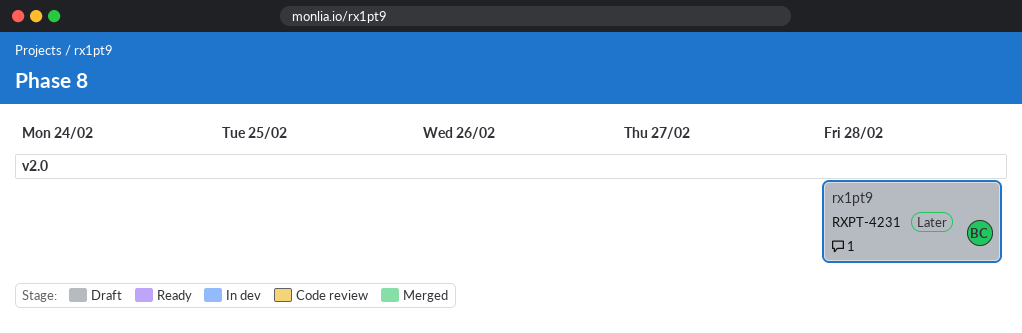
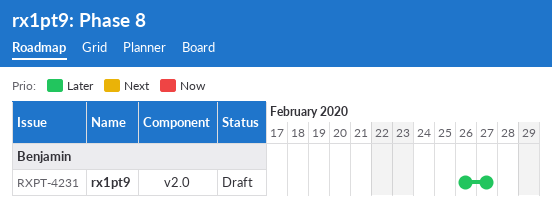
RXPT-4231, due: Feb 28 -> Feb 27

